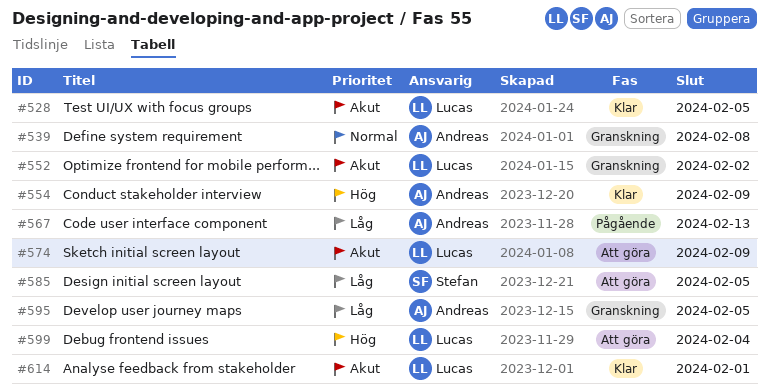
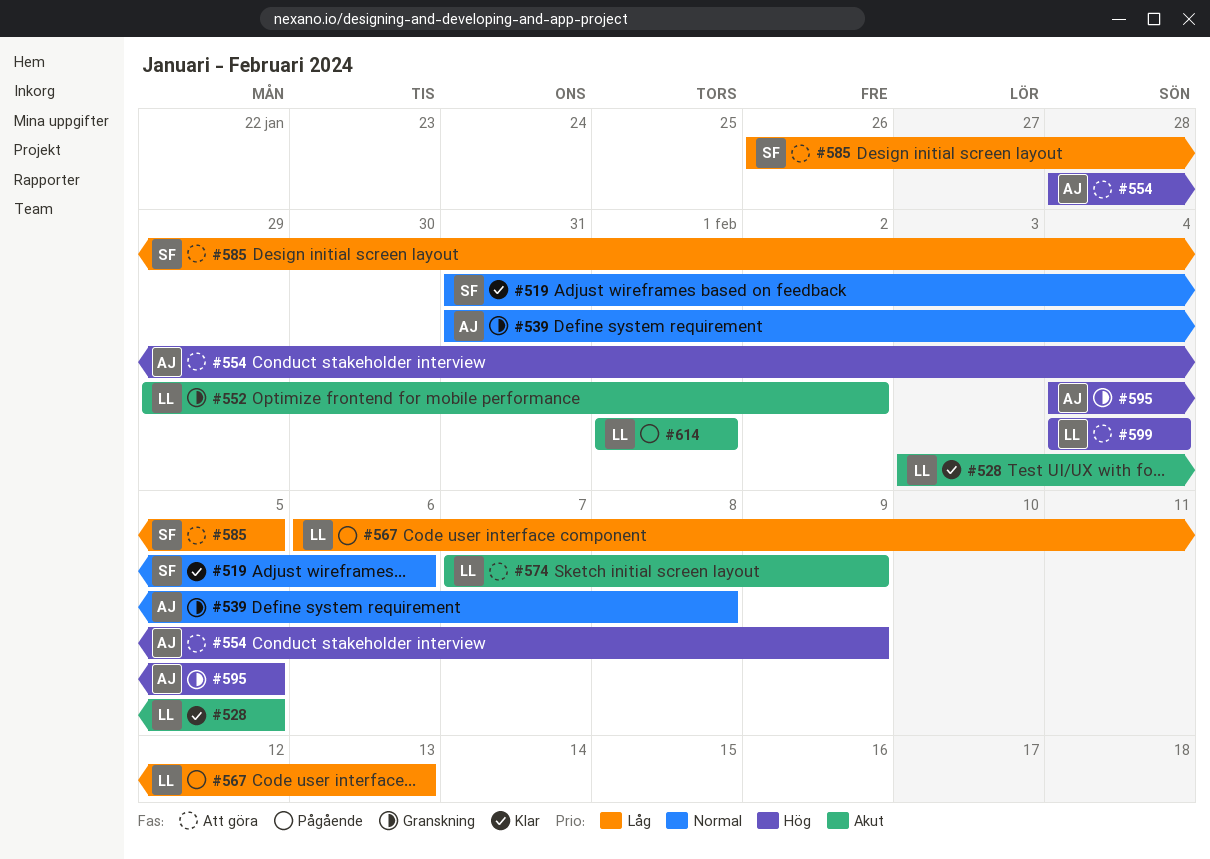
#519: none -> present
#554, status: Klar -> Att göra
#567, owner: Andreas -> Lucas
#595, priority: Låg -> Hög
#614, status: Klar -> Pågående

